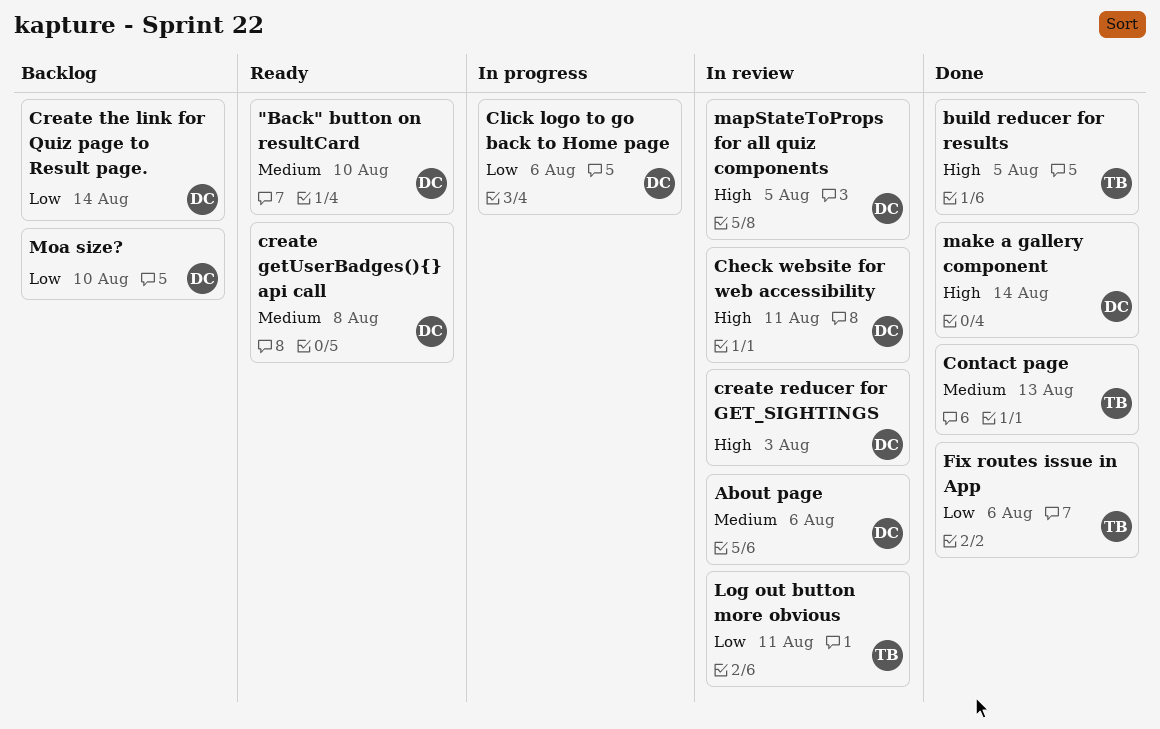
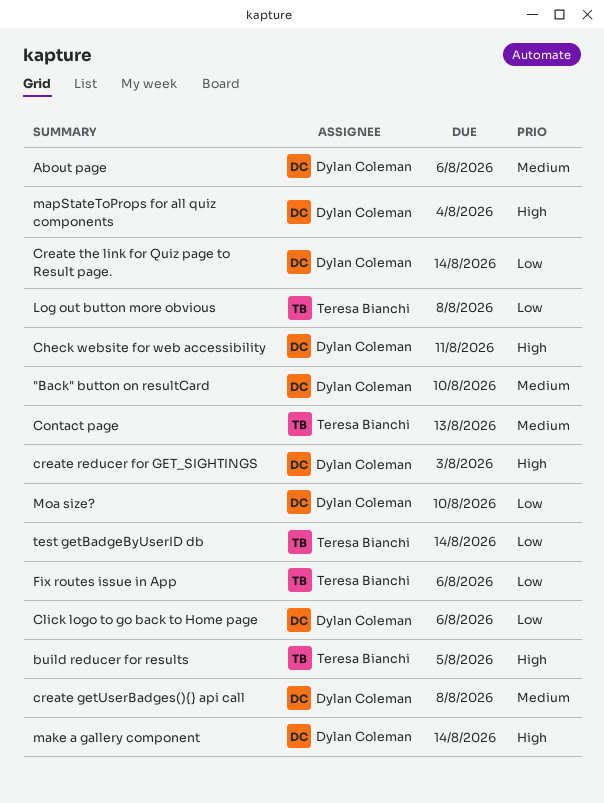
Log out button more obvious, due: Aug 11 -> Aug 8
mapStateToProps for all quiz components, due: Aug 5 -> Aug 4
test getBadgeByUserID db: none -> present

